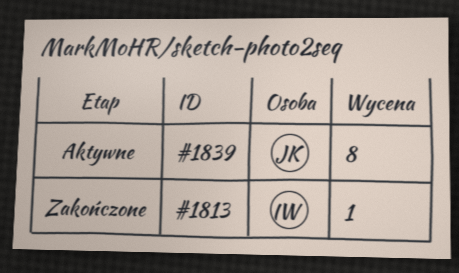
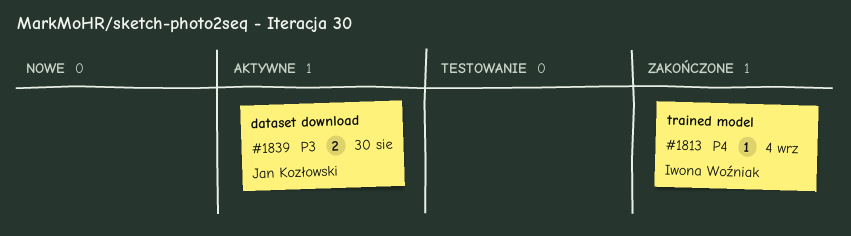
#1839, estimate: 8 -> 2

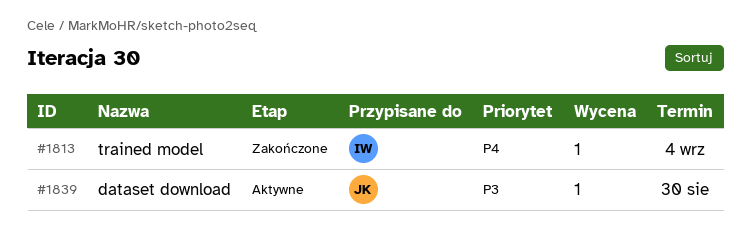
#1839, estimate: 2 -> 1

